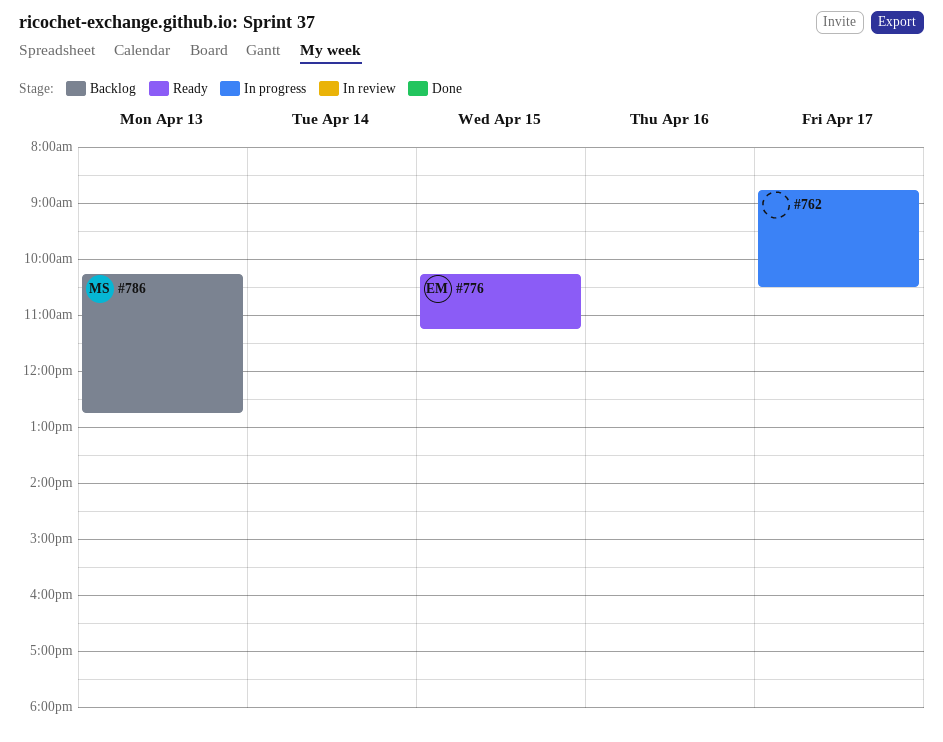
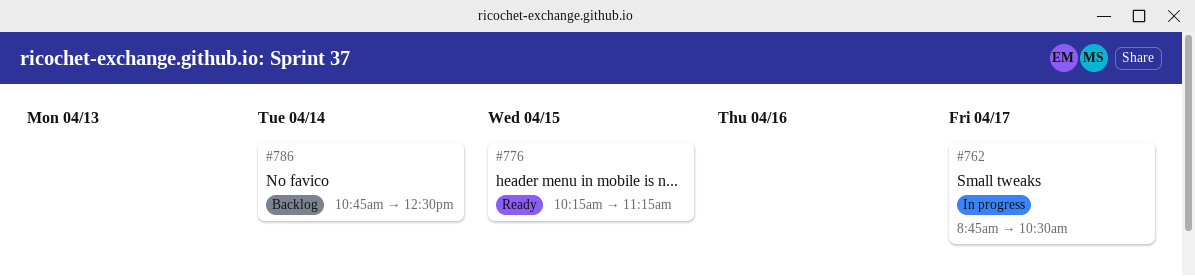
#786, day: Apr 13 -> Apr 14
#786, begins: 10:15 -> 10:45
#786, ends: 12:45 -> 12:30

